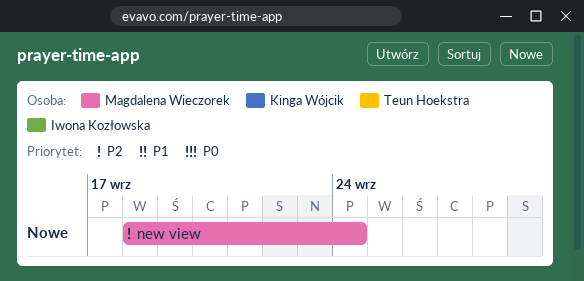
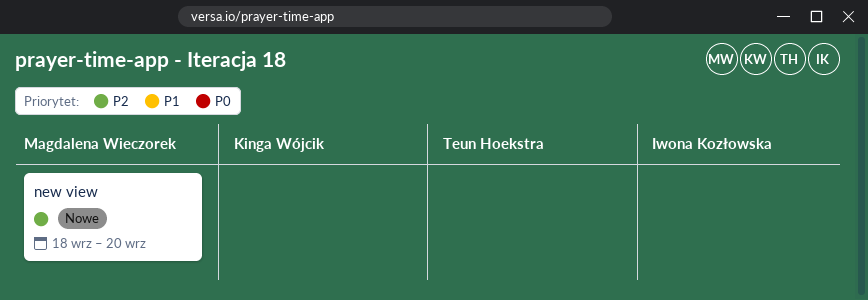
new view, due: Sep 24 -> Sep 20

